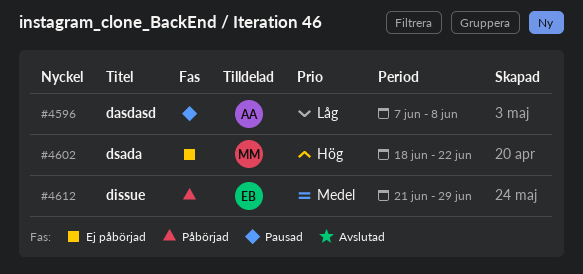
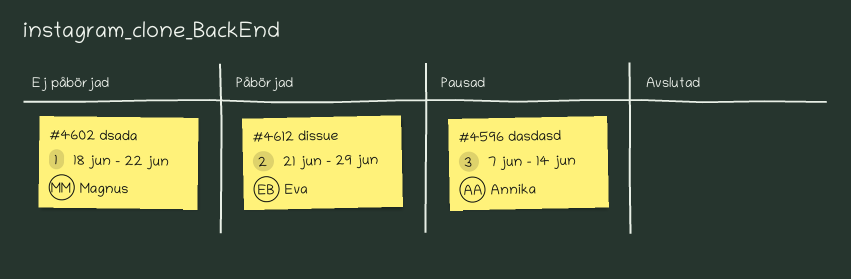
#4596, due: Jun 8 -> Jun 14

